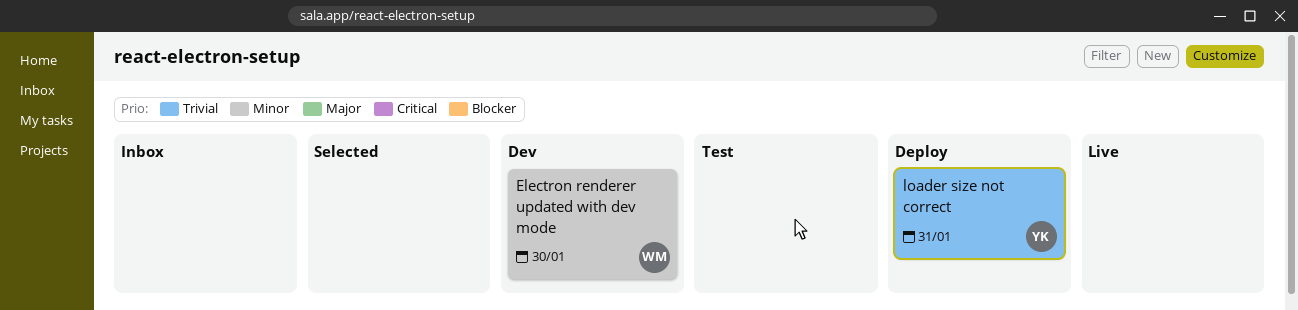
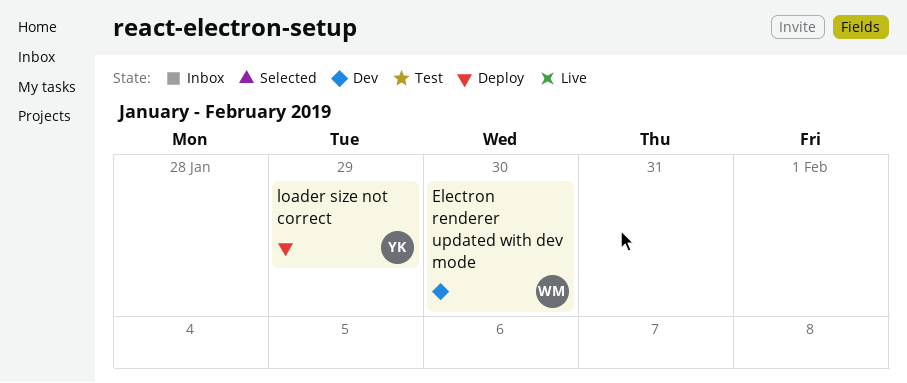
loader size not correct, due: Jan 31 -> Jan 29

